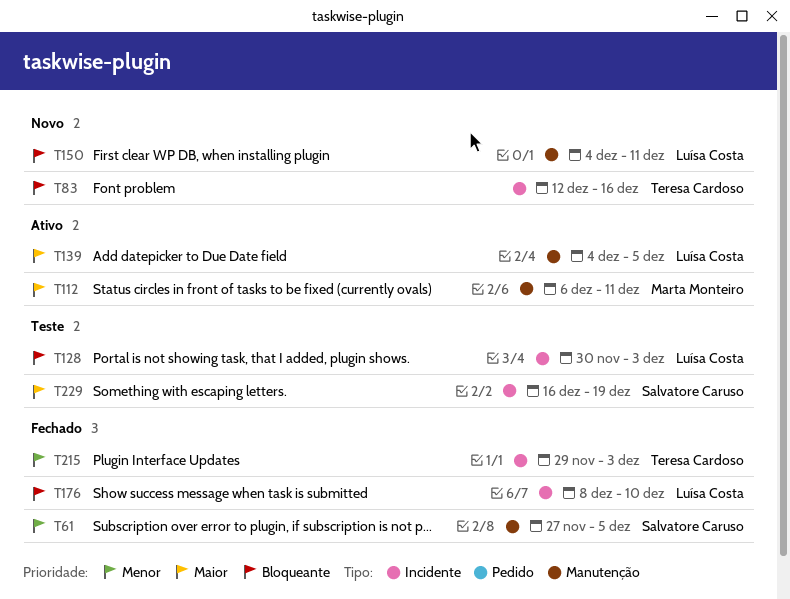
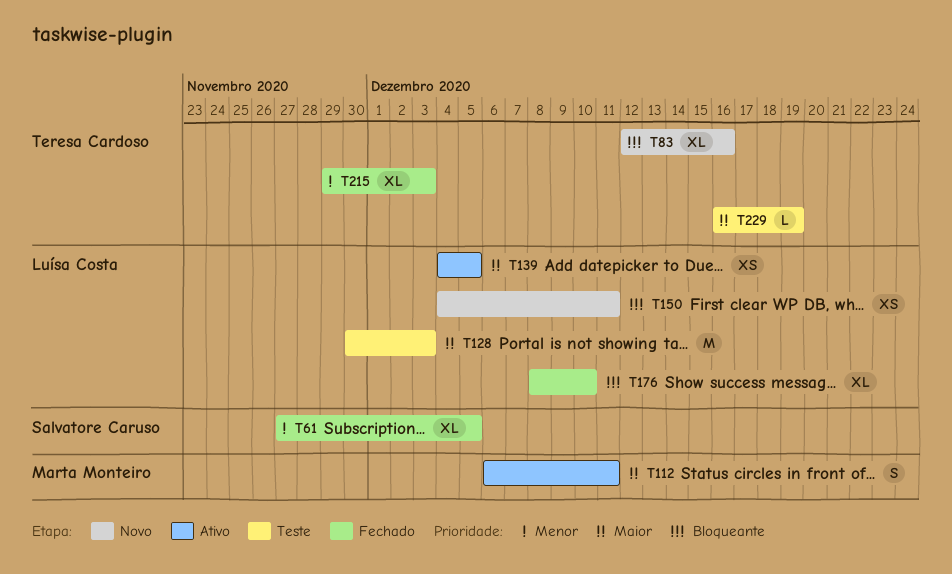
T128, priority: Bloqueante -> Maior
T229, owner: Salvatore Caruso -> Teresa Cardoso

